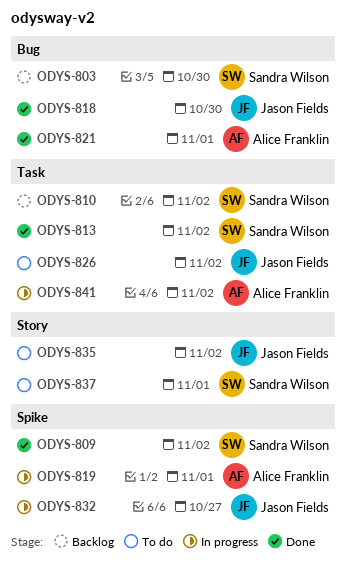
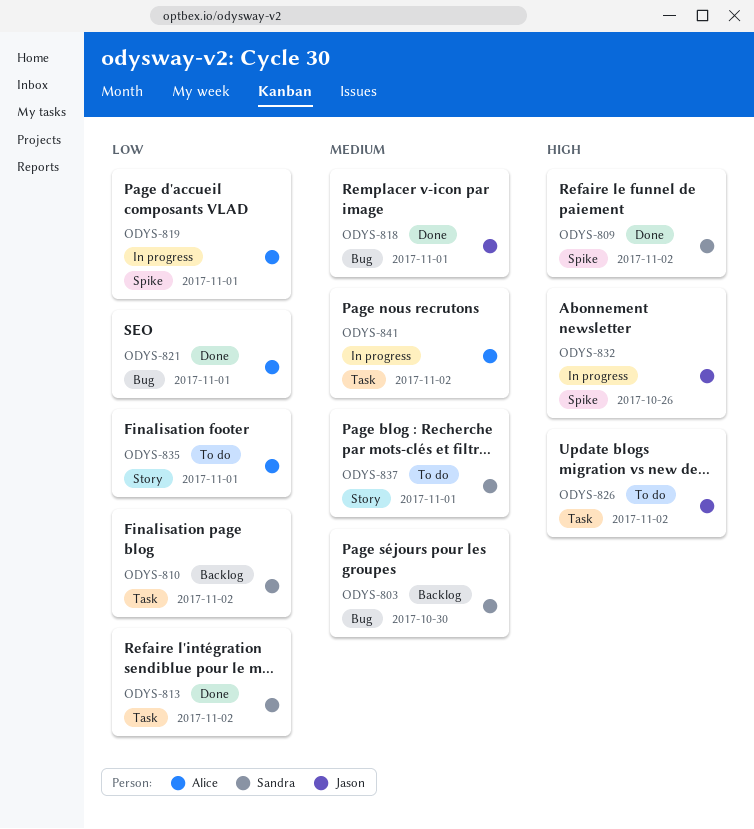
ODYS-818, due: Oct 30 -> Nov 1
ODYS-832, due: Oct 27 -> Oct 26
ODYS-835, owner: Jason Fields -> Alice Franklin
ODYS-835, due: Nov 2 -> Nov 1

